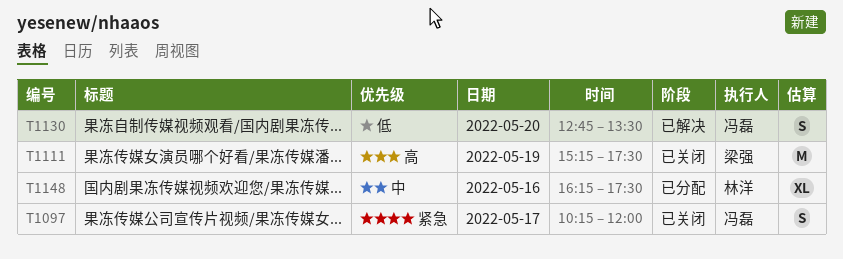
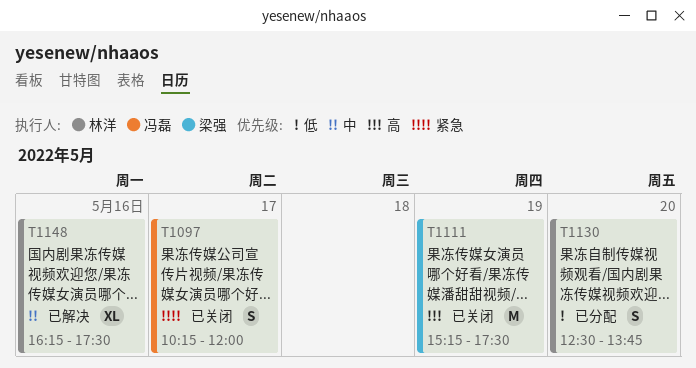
T1130, status: 已解决 -> 已分配
T1130, owner: 冯磊 -> 林洋
T1130, begins: 12:45 -> 12:30
T1130, ends: 13:30 -> 13:45
T1148, status: 已分配 -> 已解决

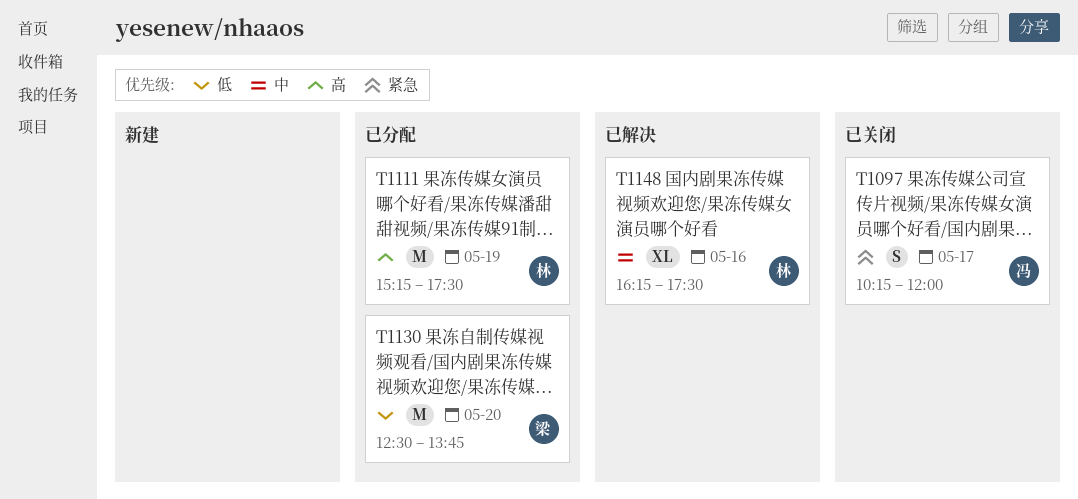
T1111, status: 已关闭 -> 已分配
T1111, owner: 梁强 -> 林洋
T1130, owner: 林洋 -> 梁强
T1130, estimate: S -> M

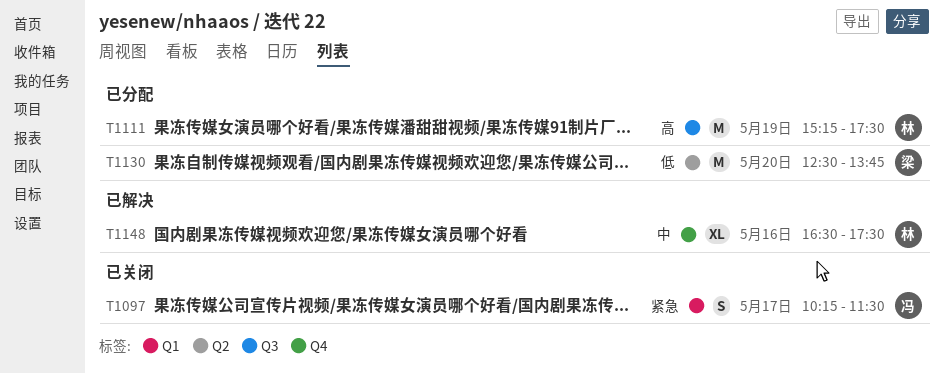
T1097, ends: 12:00 -> 11:30
T1148, begins: 16:15 -> 16:30

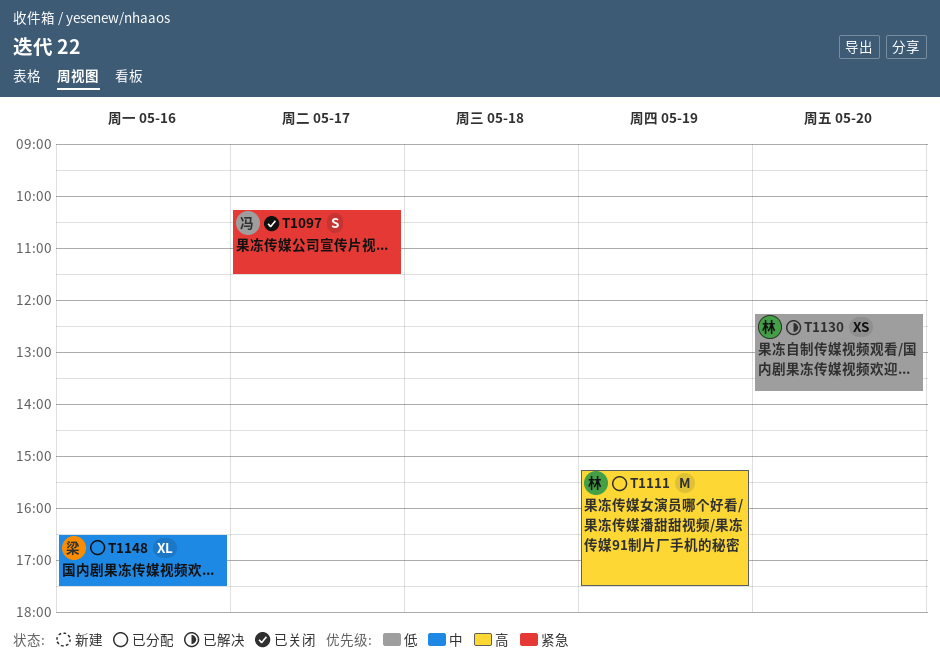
T1130, status: 已分配 -> 已解决
T1130, owner: 梁 -> 林
T1130, estimate: M -> XS
T1130, begins: 12:30 -> 12:15
T1148, status: 已解决 -> 已分配
T1148, owner: 林 -> 梁

